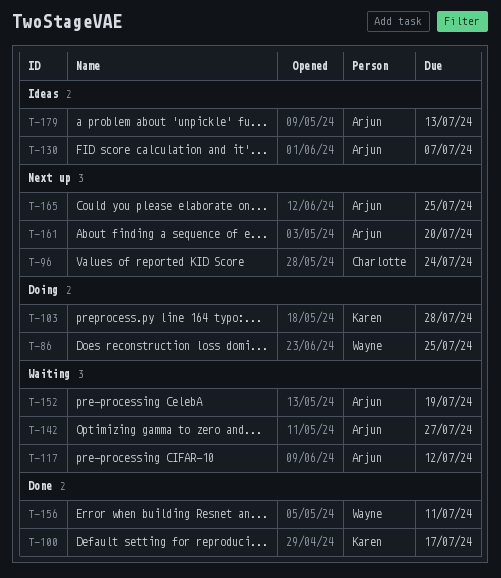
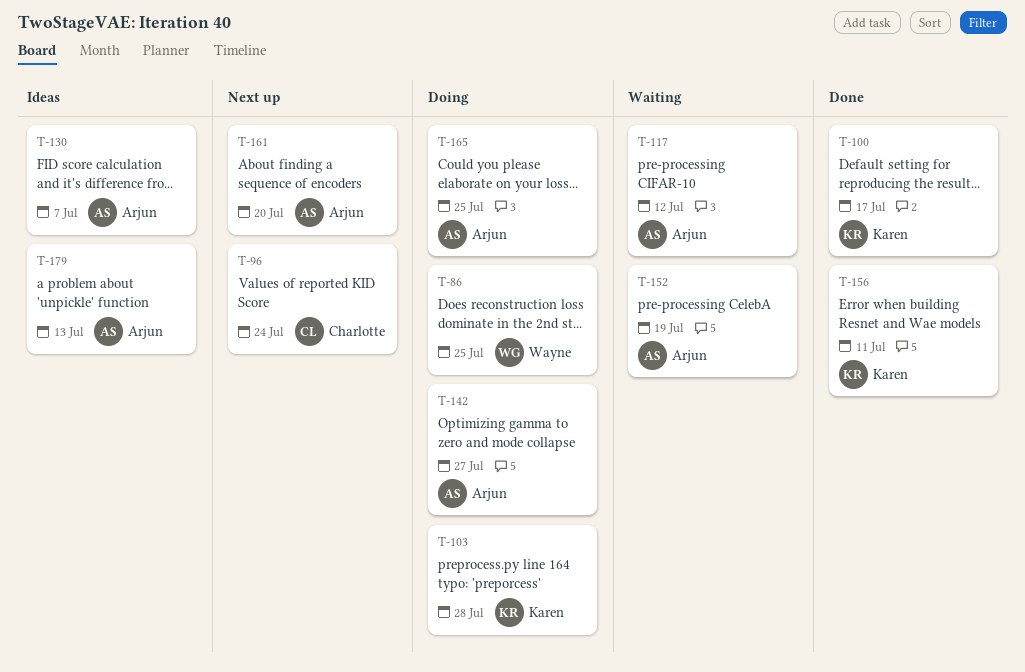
T-142, status: Waiting -> Doing
T-156, owner: Wayne -> Karen
T-165, status: Next up -> Doing

